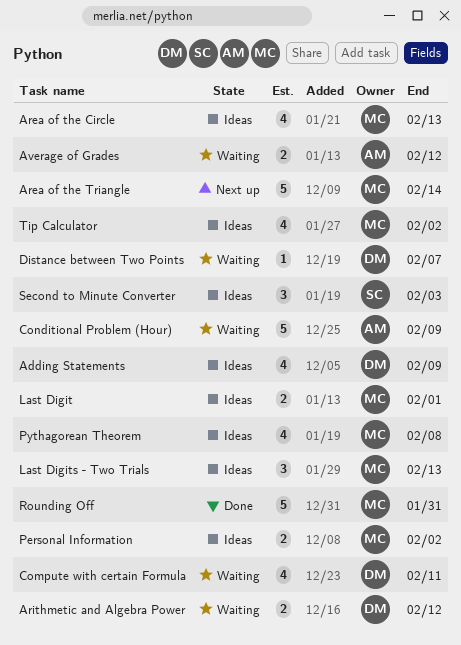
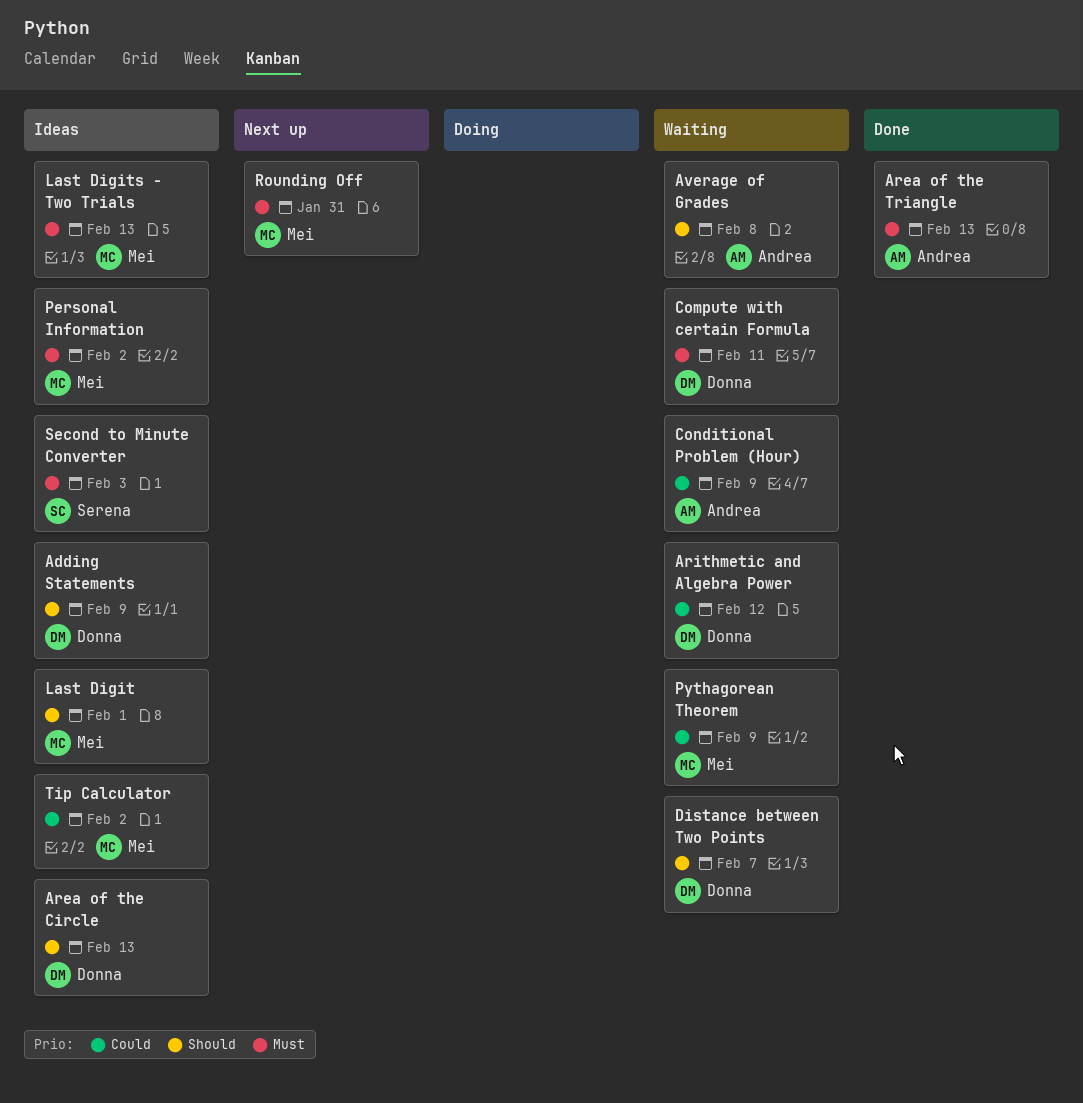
Area of the Circle, owner: Mei -> Donna
Area of the Triangle, status: Next up -> Done
Area of the Triangle, owner: Mei -> Andrea
Area of the Triangle, due: Feb 14 -> Feb 13
Average of Grades, due: Feb 12 -> Feb 8
Pythagorean Theorem, status: Ideas -> Waiting
Pythagorean Theorem, due: Feb 8 -> Feb 9
Rounding Off, status: Done -> Next up

